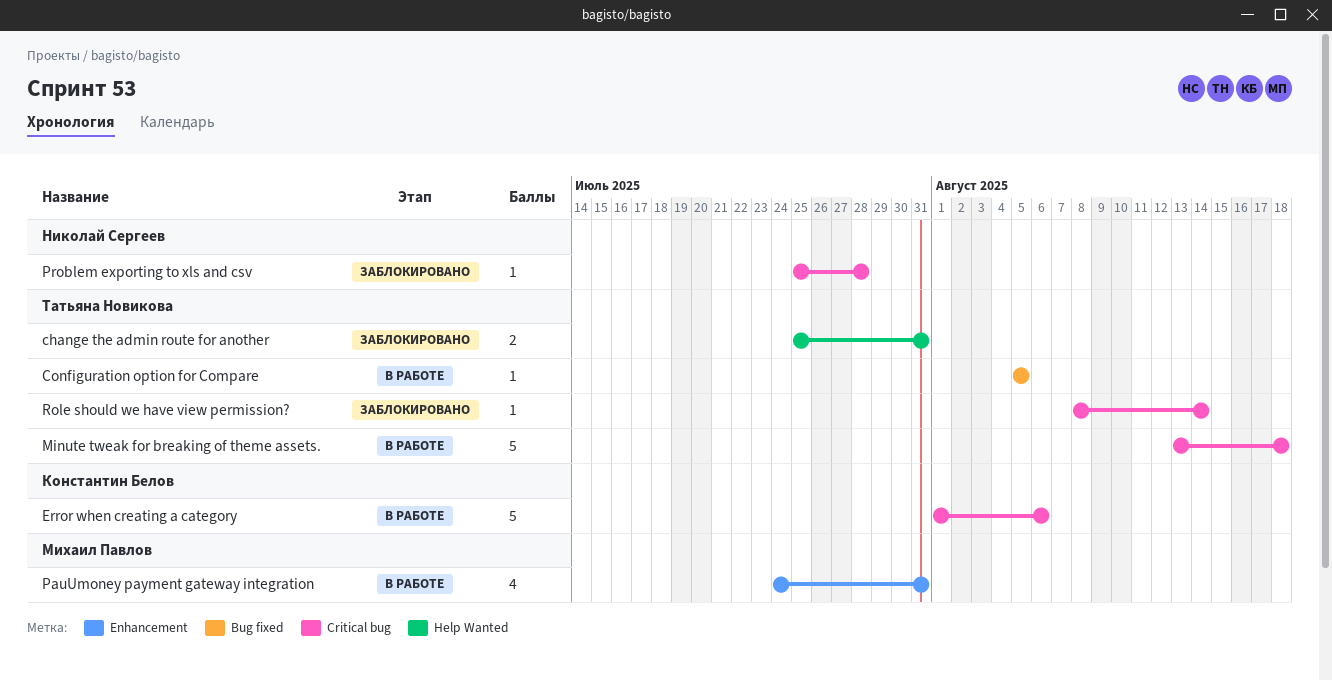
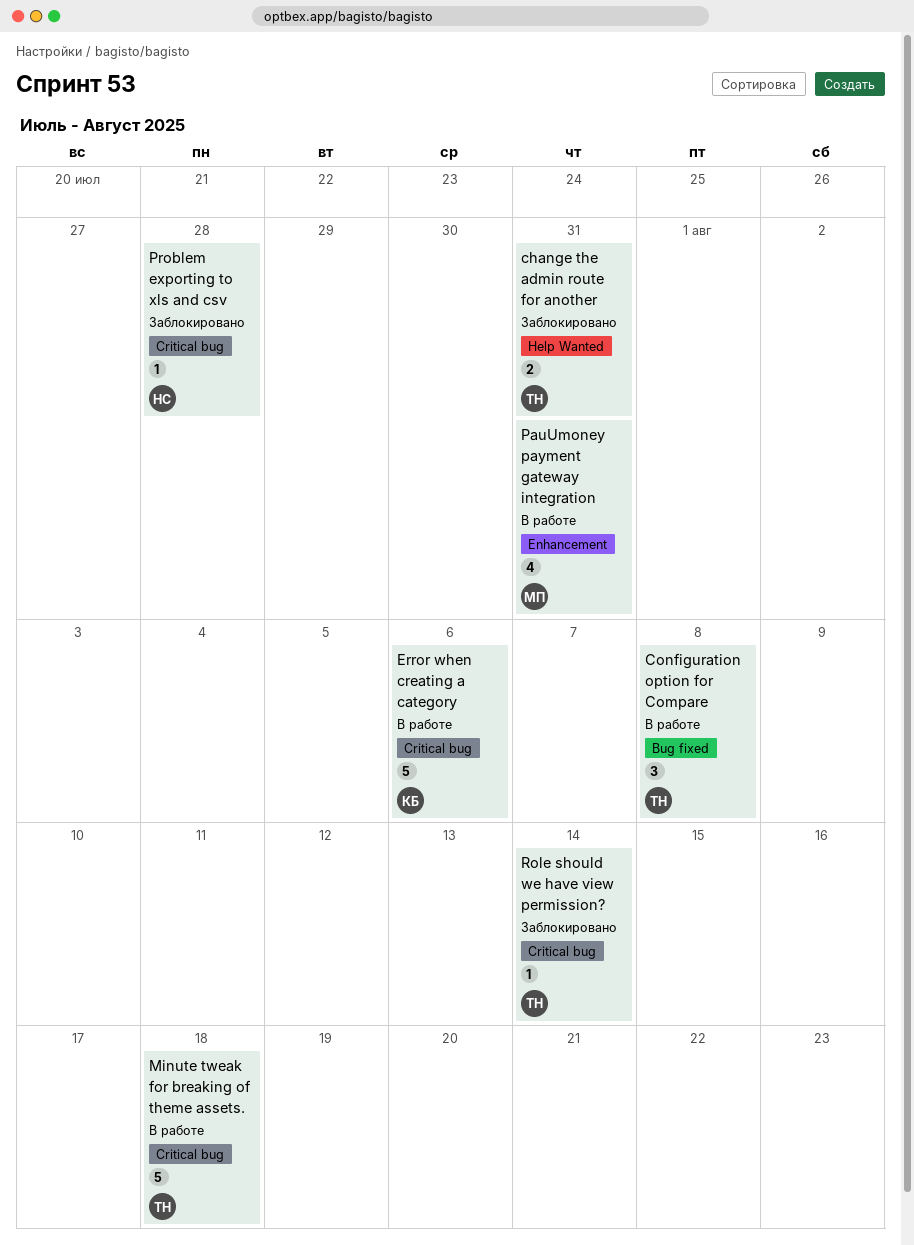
Configuration option for Compare, estimate: 1 -> 3
Configuration option for Compare, due: Aug 5 -> Aug 8

